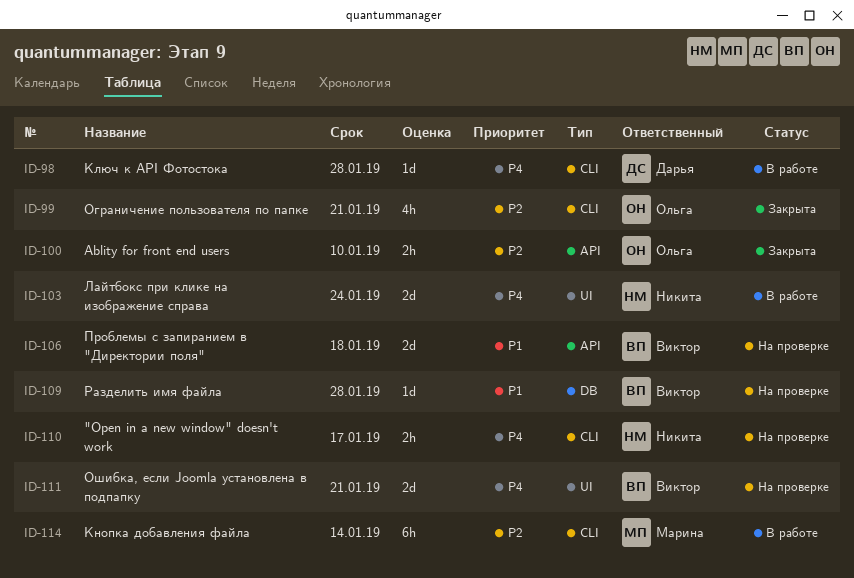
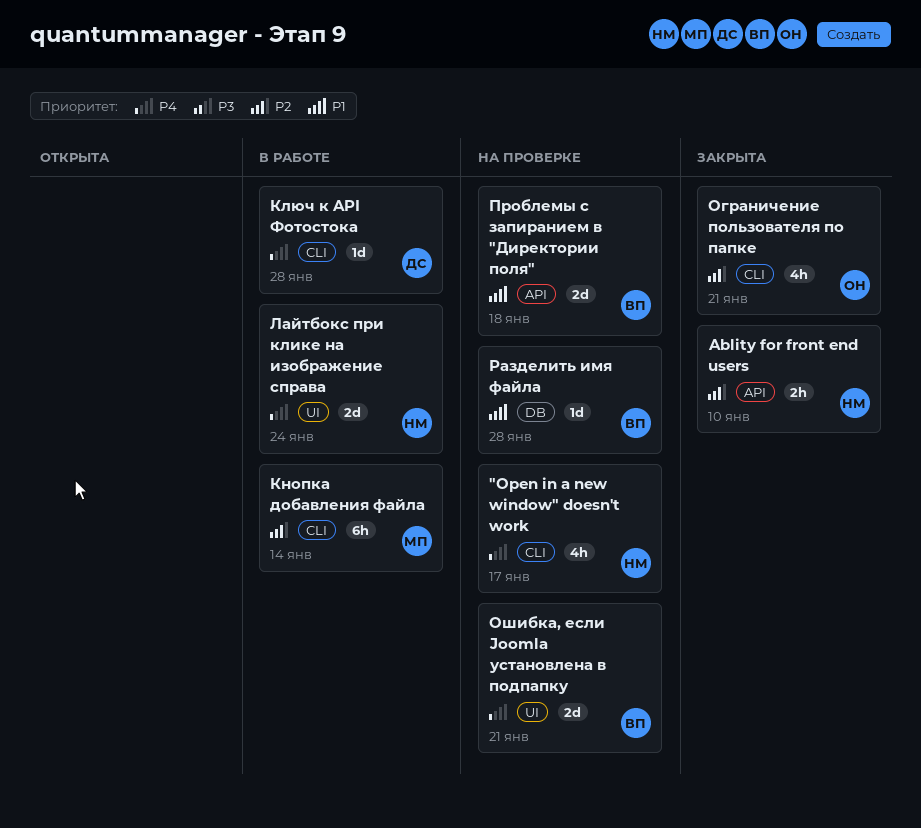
"Open in a new window" doesn't work, estimate: 2h -> 4h
Ablity for front end users, owner: Ольга -> Никита

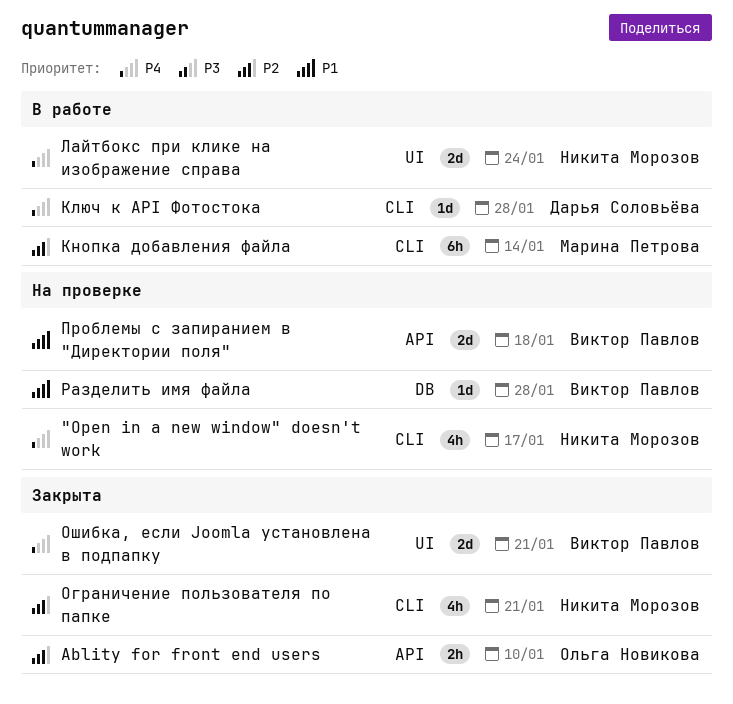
Ablity for front end users, owner: Никита Морозов -> Ольга Новикова
Ограничение пользователя по папке, owner: Ольга Новикова -> Никита Морозов
Ошибка, если Joomla установлена в подпапку, status: На проверке -> Закрыта

